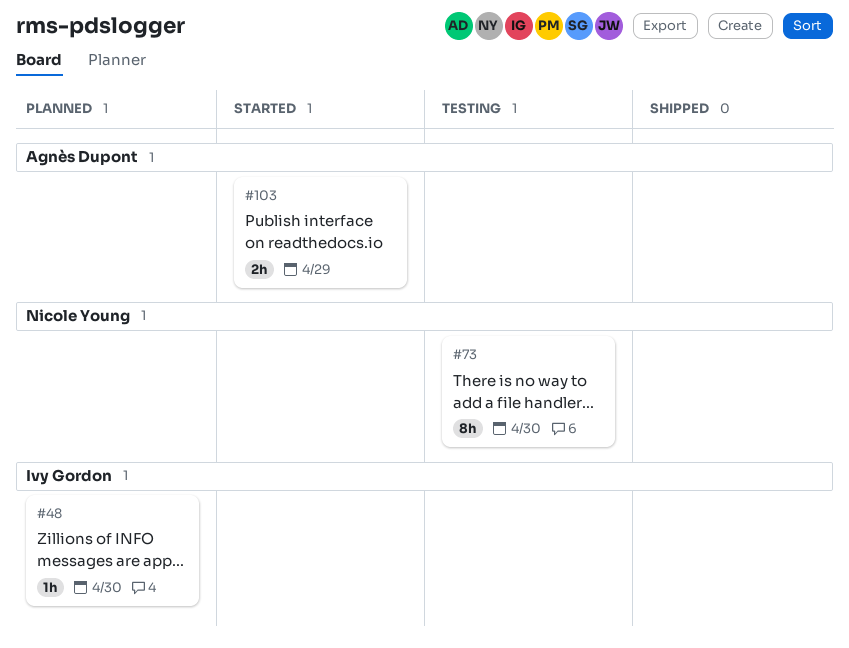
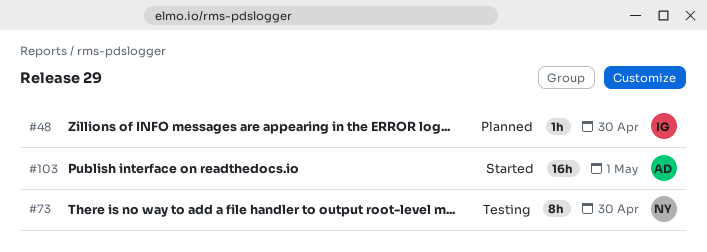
#103, estimate: 2h -> 16h
#103, due: Apr 29 -> May 1

